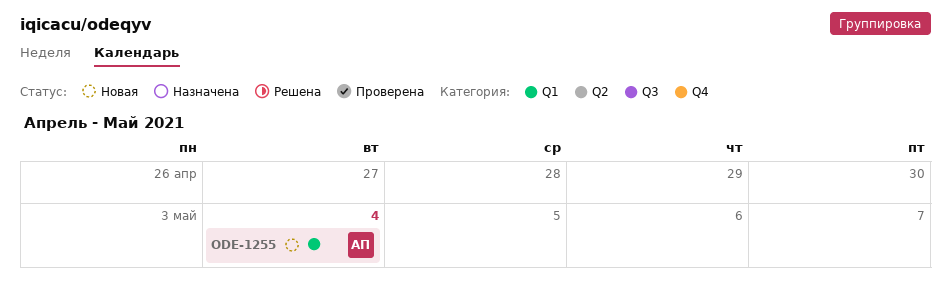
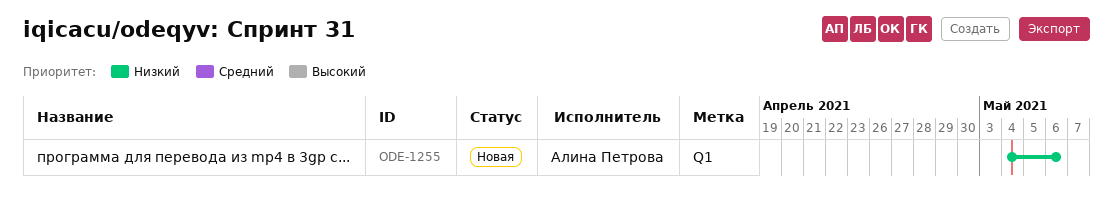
ODE-1255, due: May 4 -> May 6

